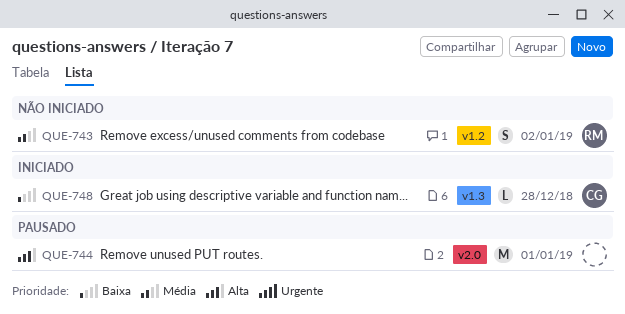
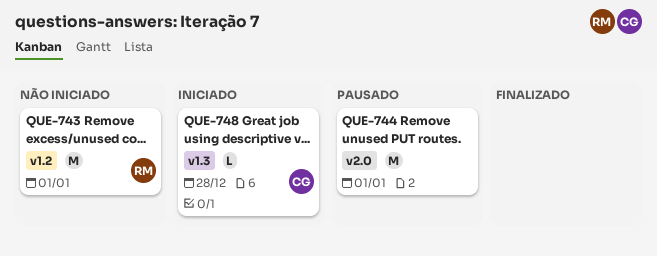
QUE-743, estimate: S -> M
QUE-743, due: Jan 2 -> Jan 1

